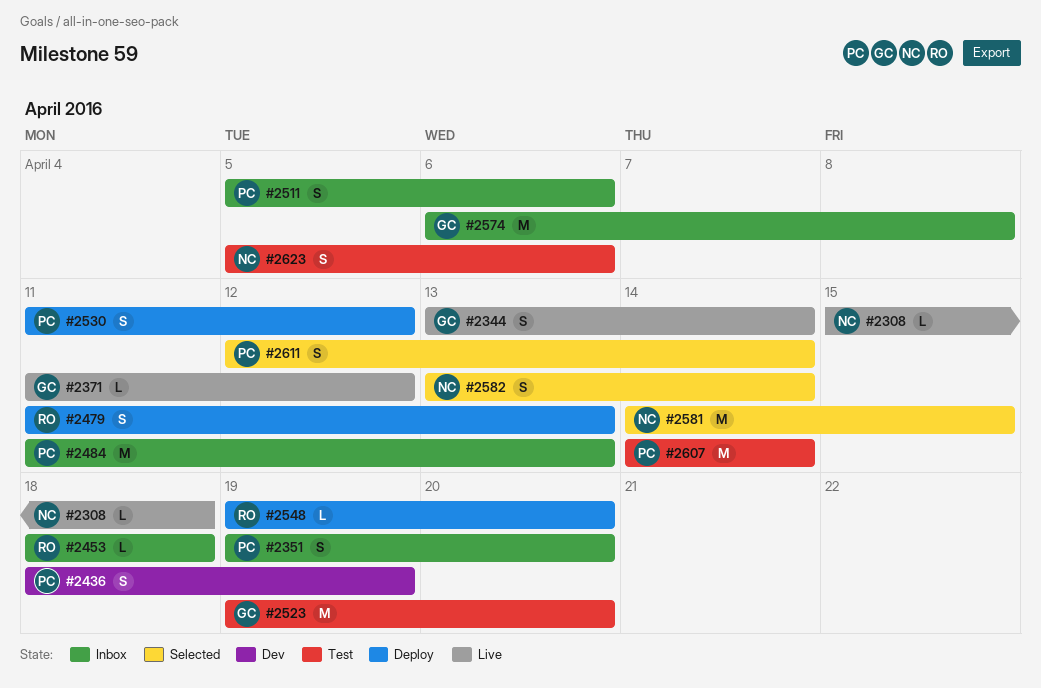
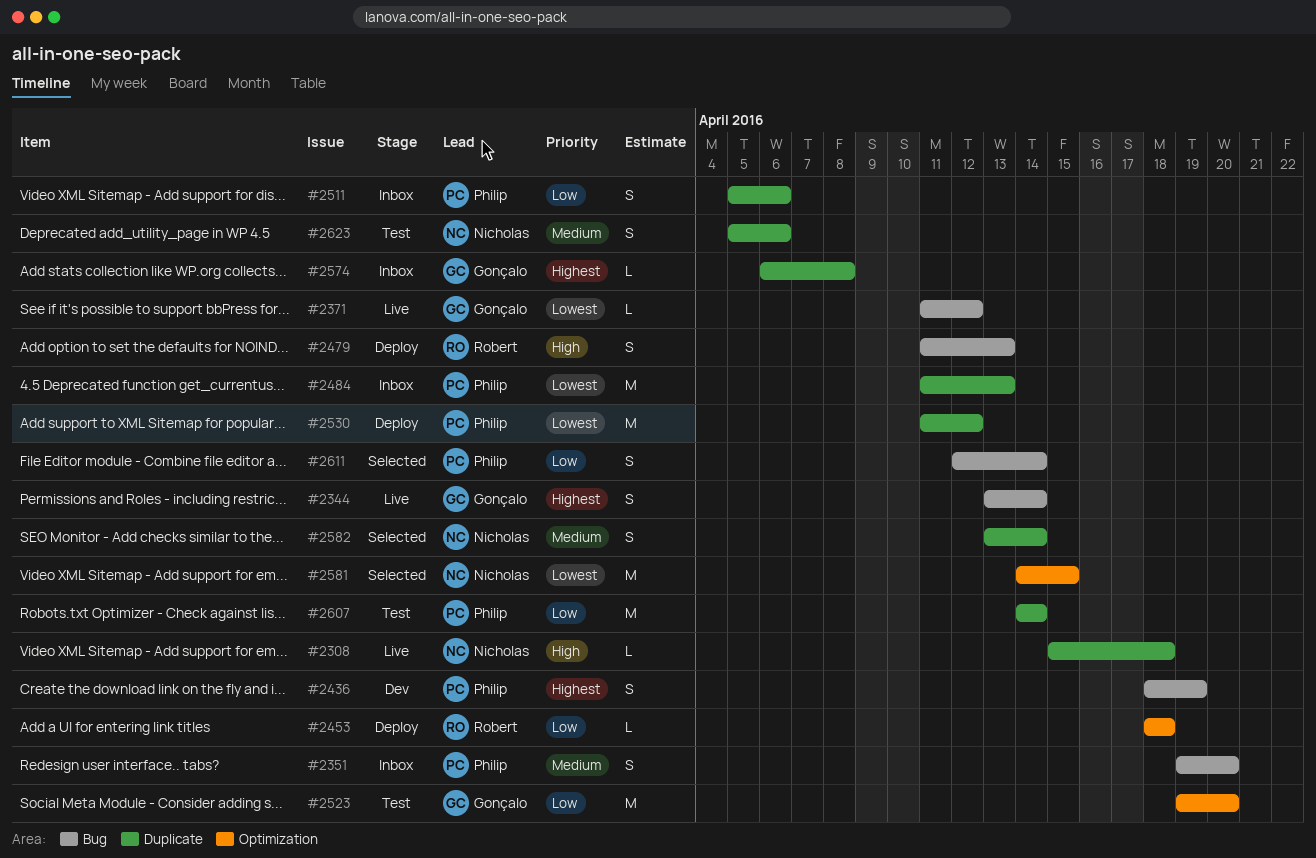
#2453, status: Inbox -> Deploy
#2530, estimate: S -> M
#2548: present -> none
#2574, estimate: M -> L

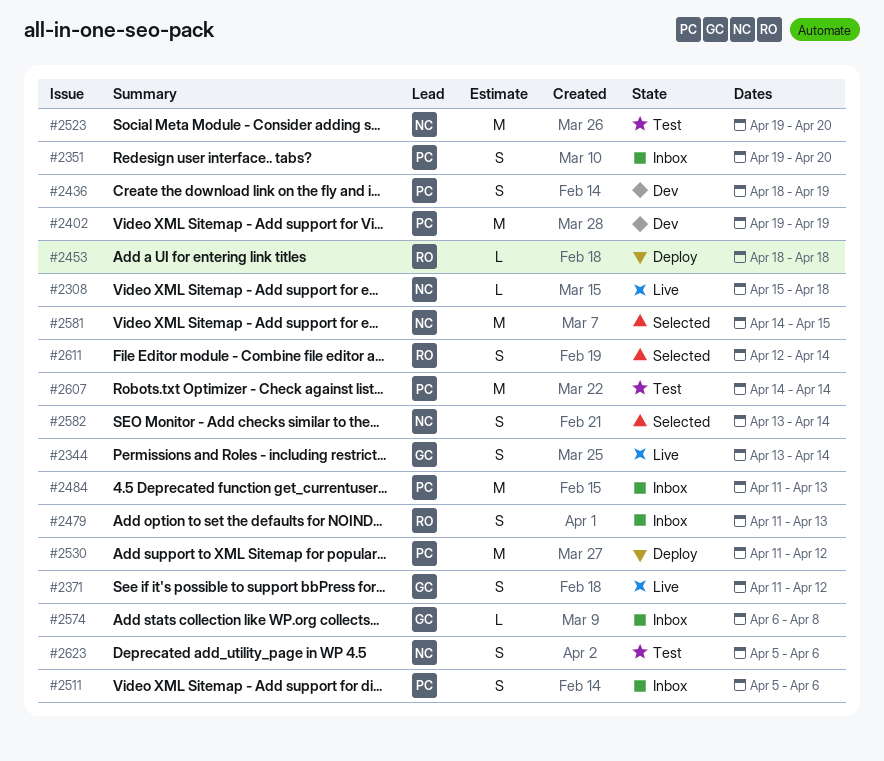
#2371, estimate: L -> S
#2402: none -> present
#2479, status: Deploy -> Inbox
#2523, owner: Gonçalo -> Nicholas
#2611, owner: Philip -> Robert

